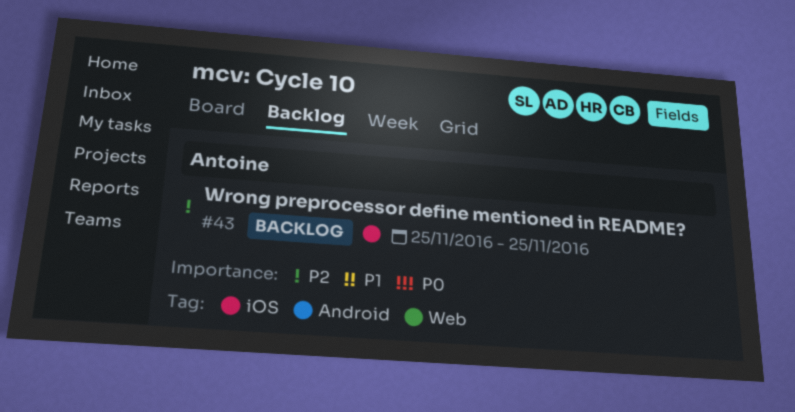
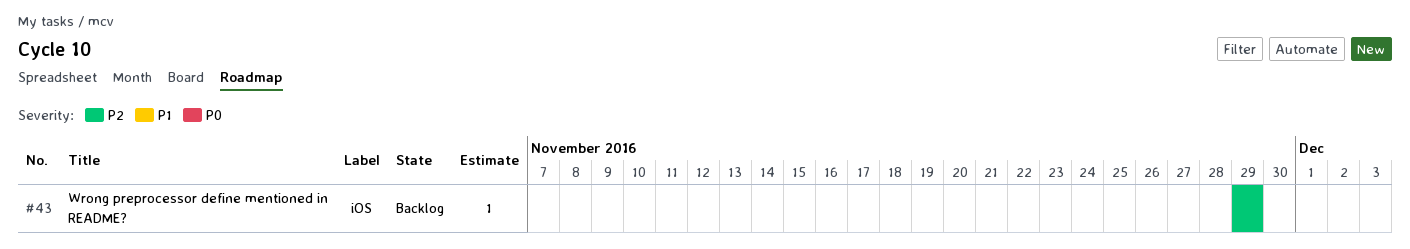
#43, start: Nov 25 -> Nov 29
#43, due: Nov 25 -> Nov 29

